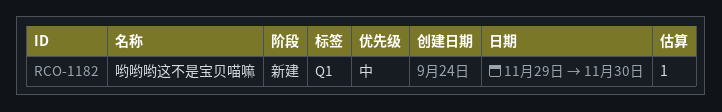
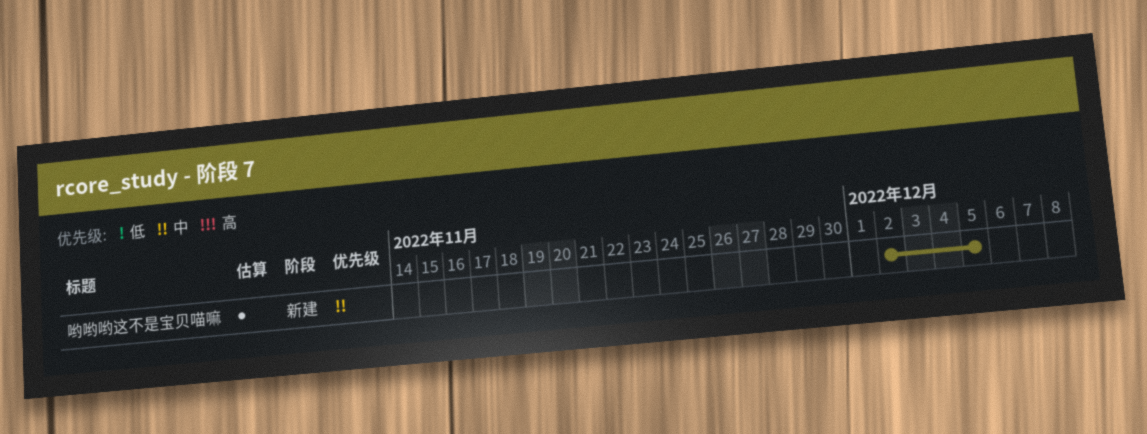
哟哟哟这不是宝贝喵嘛, start: Nov 29 -> Dec 2
哟哟哟这不是宝贝喵嘛, due: Nov 30 -> Dec 5

